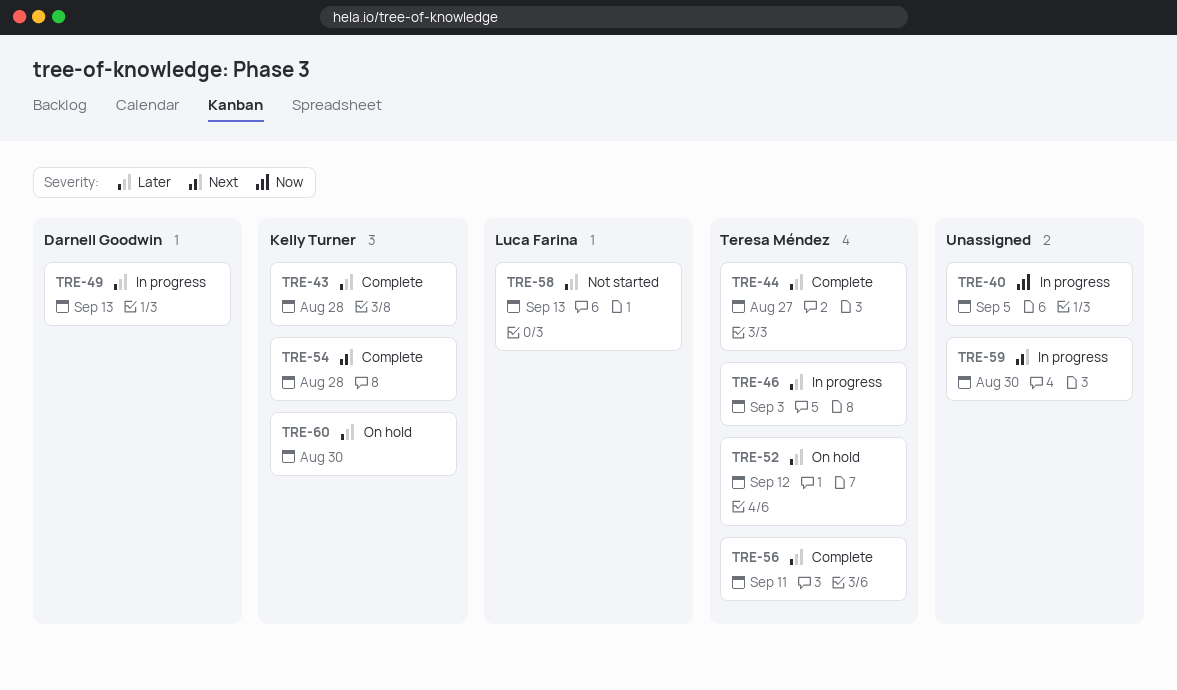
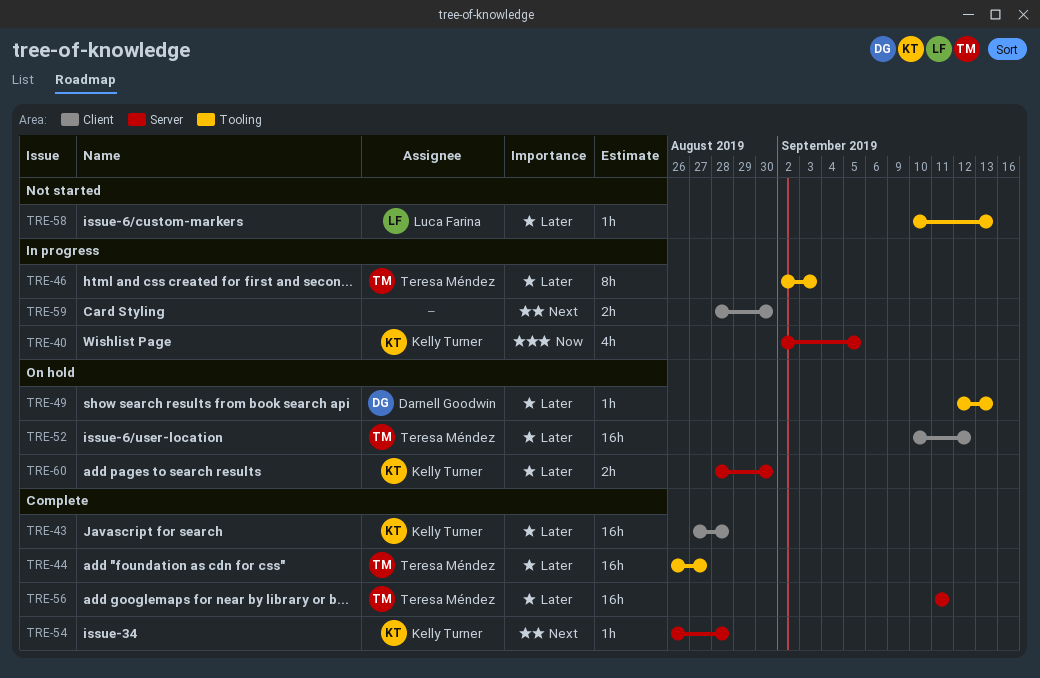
TRE-40, owner: none -> Kelly Turner
TRE-49, status: In progress -> On hold

